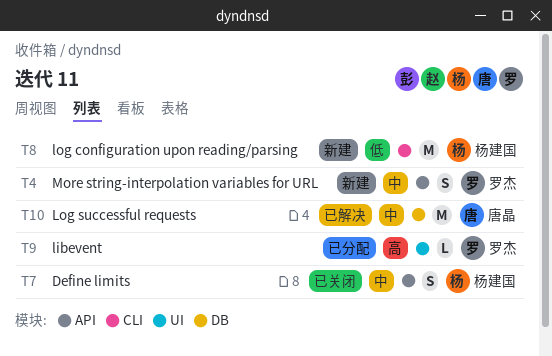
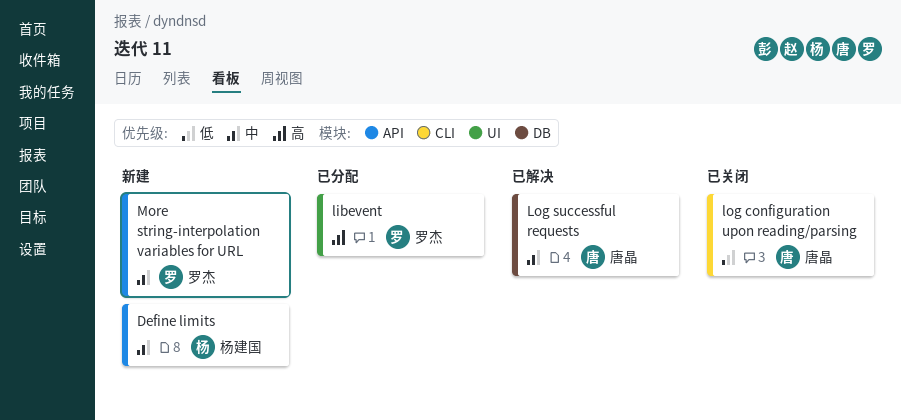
Define limits, status: 已关闭 -> 新建
log configuration upon reading/parsing, status: 新建 -> 已关闭
log configuration upon reading/parsing, owner: 杨建国 -> 唐晶

